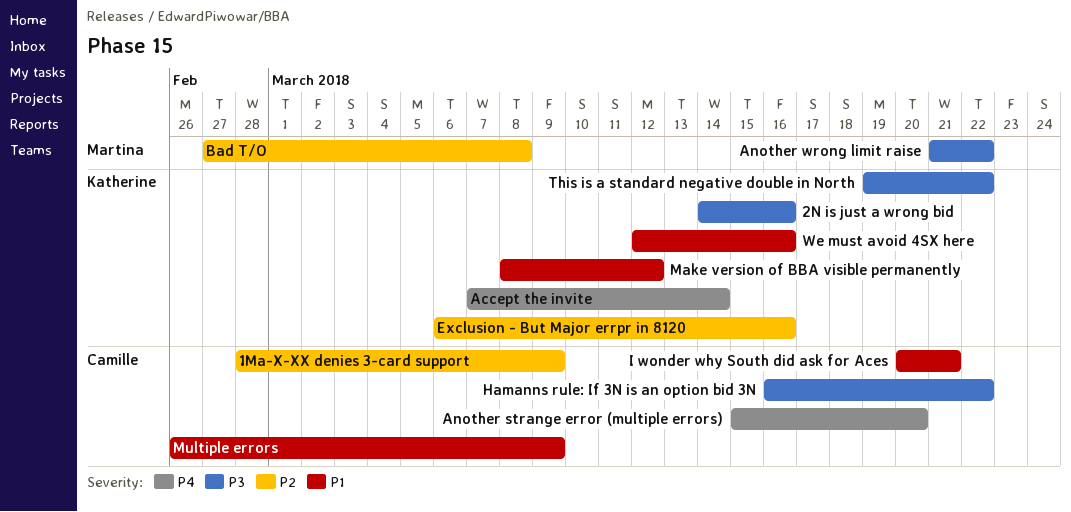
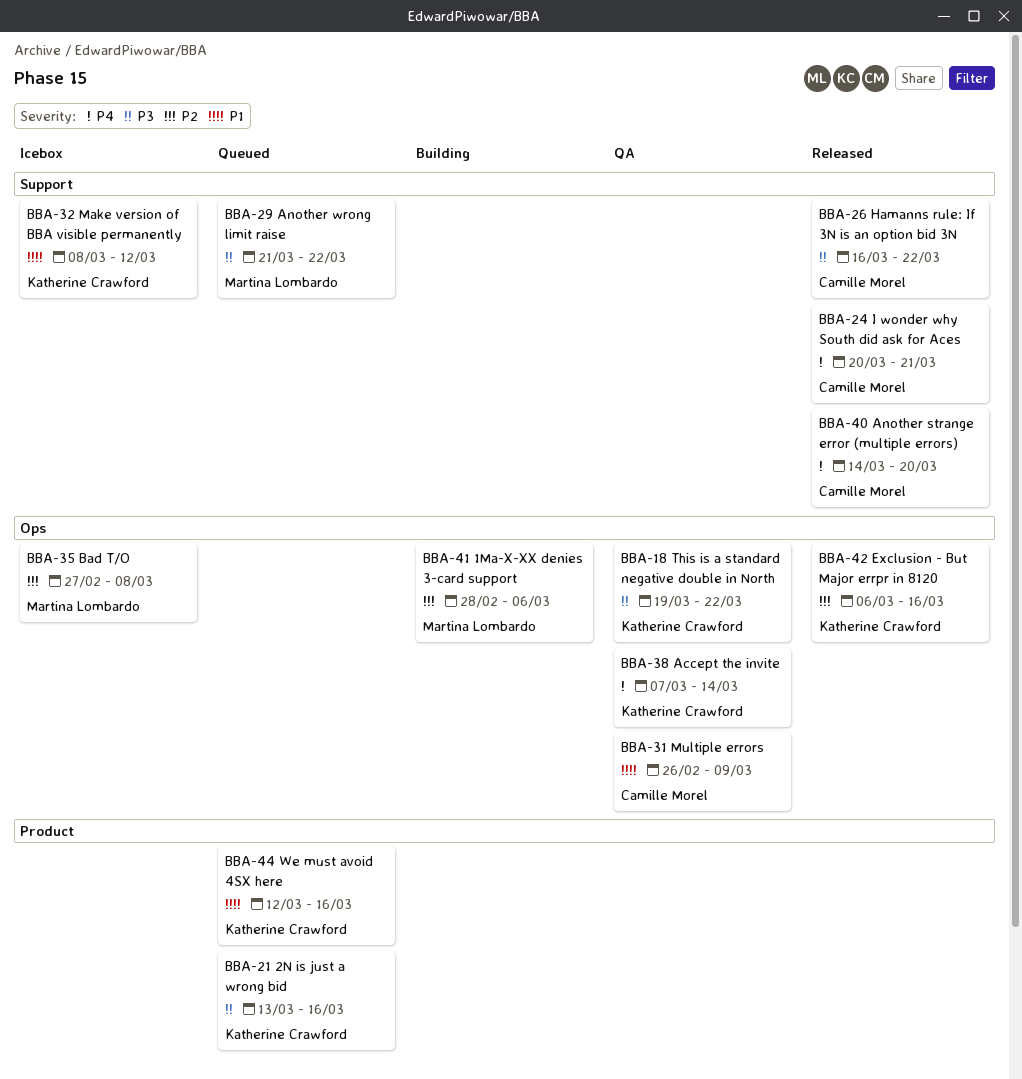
1Ma-X-XX denies 3-card support, owner: Camille Morel -> Martina Lombardo
1Ma-X-XX denies 3-card support, due: Mar 9 -> Mar 6
2N is just a wrong bid, start: Mar 14 -> Mar 13
Another strange error (multiple errors), start: Mar 15 -> Mar 14
I wonder why South did ask for Aces, priority: P1 -> P4

